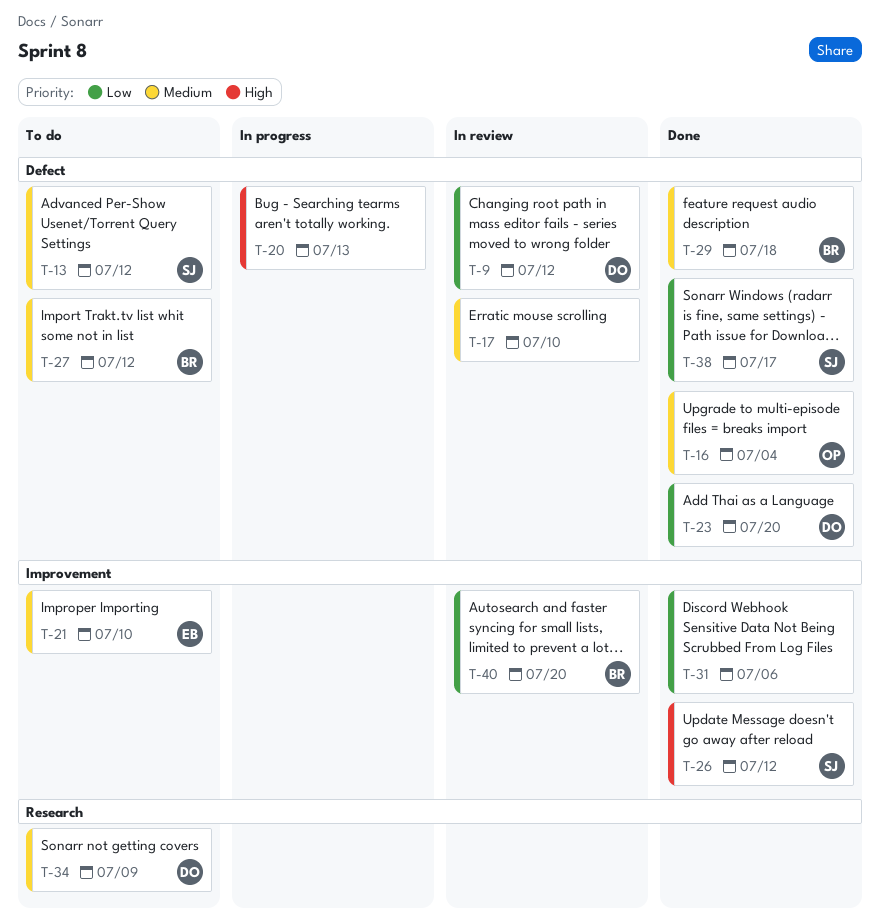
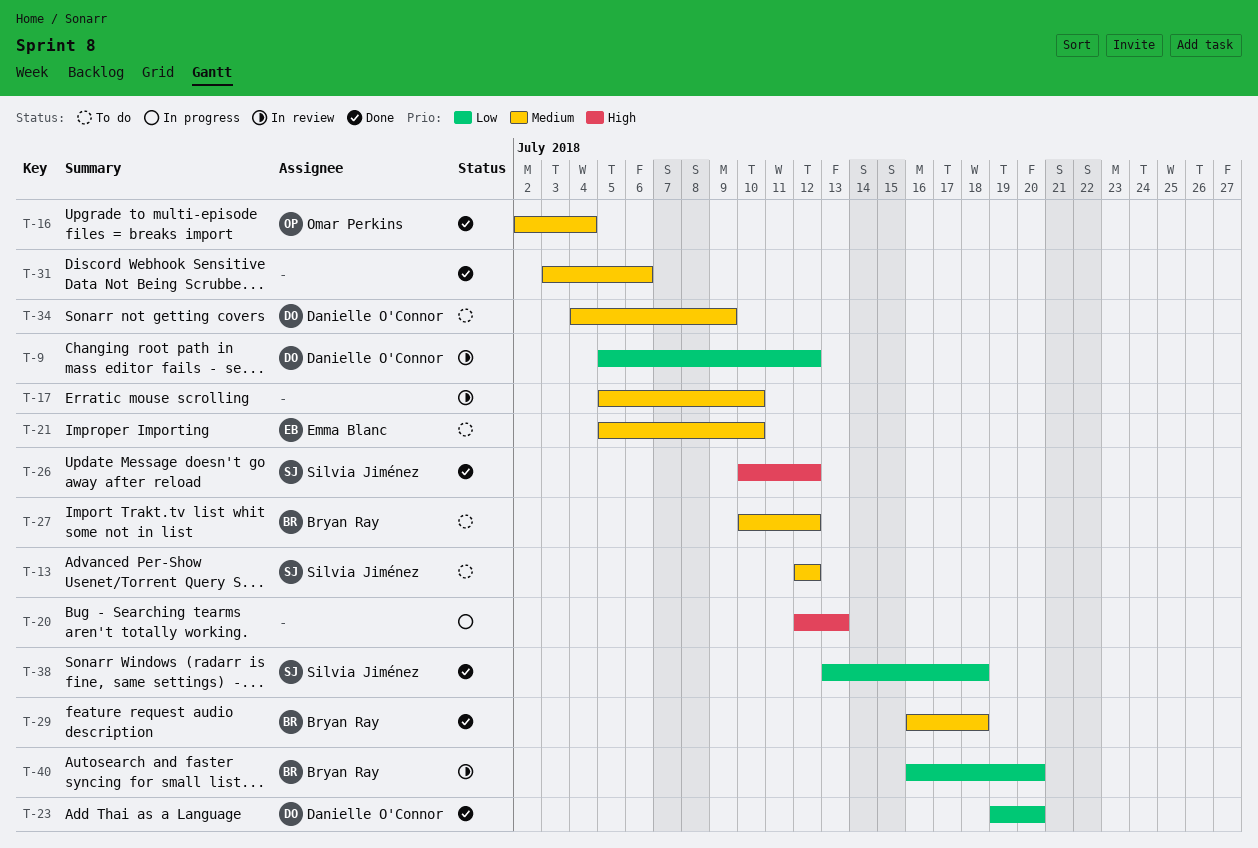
T-31, priority: Low -> Medium
T-38, due: Jul 17 -> Jul 18

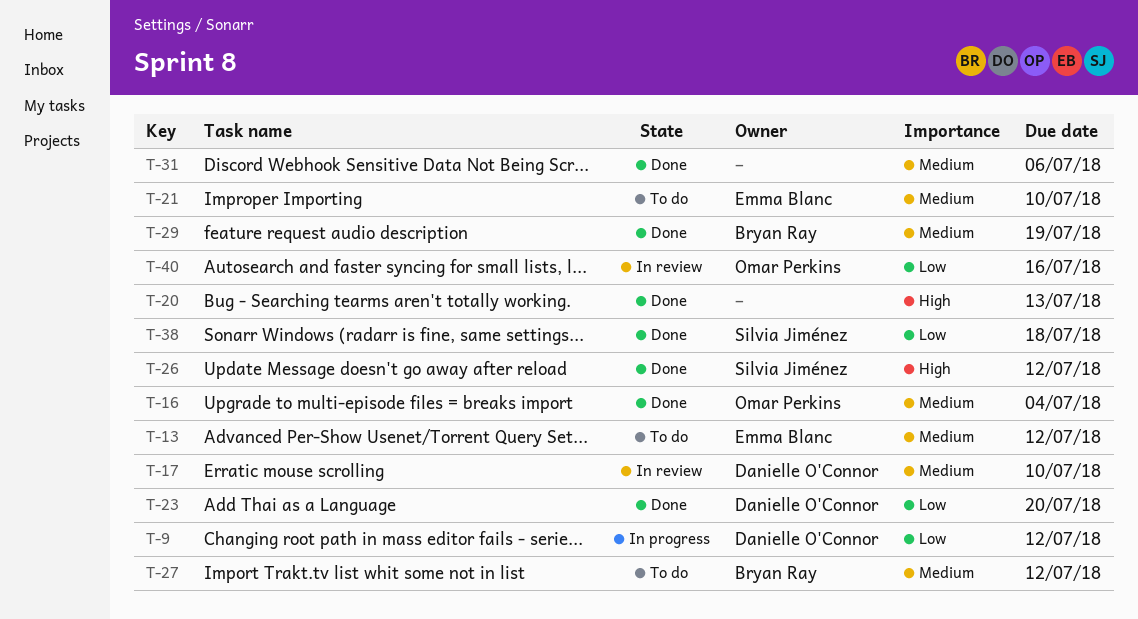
T-9, status: In review -> In progress
T-13, owner: Silvia Jiménez -> Emma Blanc
T-17, owner: none -> Danielle O'Connor
T-20, status: In progress -> Done
T-29, due: Jul 18 -> Jul 19
T-34: present -> none
T-40, owner: Bryan Ray -> Omar Perkins
T-40, due: Jul 20 -> Jul 16

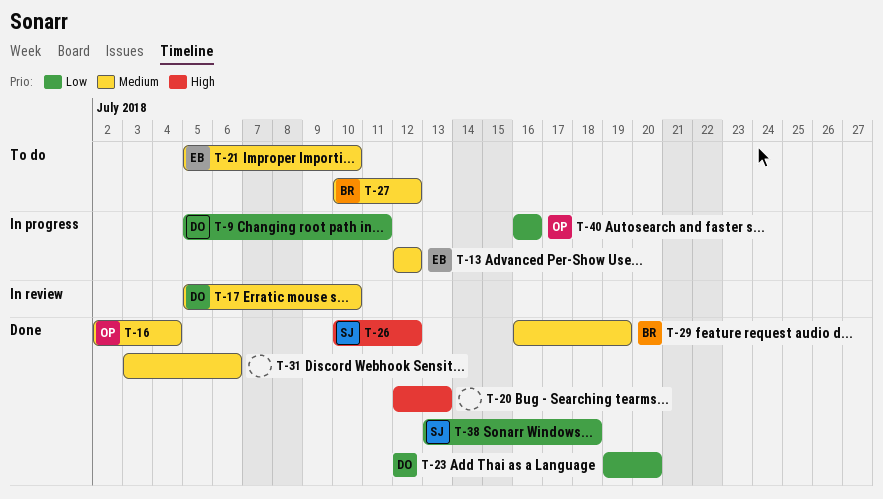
T-9, due: Jul 12 -> Jul 11
T-13, status: To do -> In progress
T-40, status: In review -> In progress

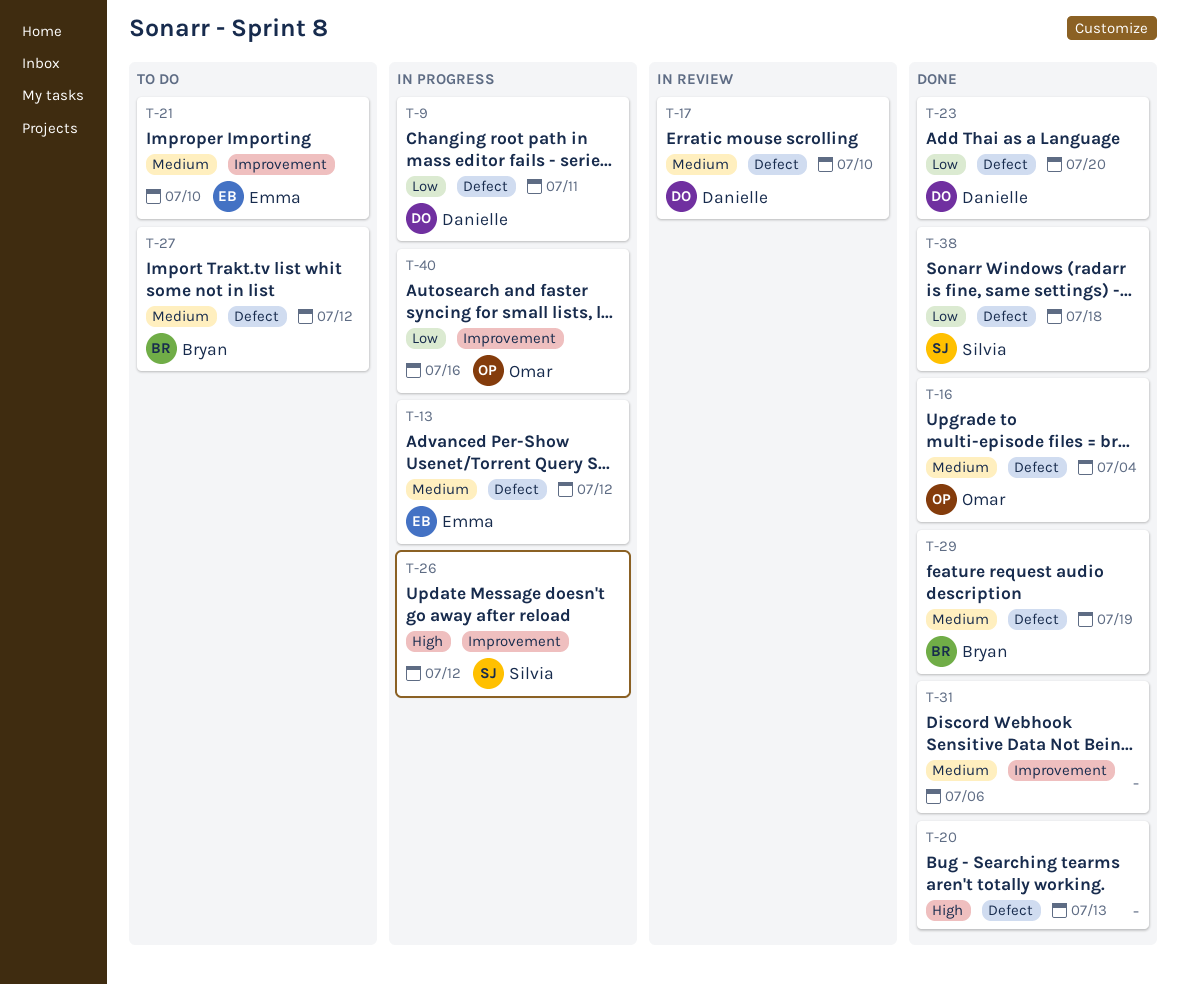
T-26, status: Done -> In progress

